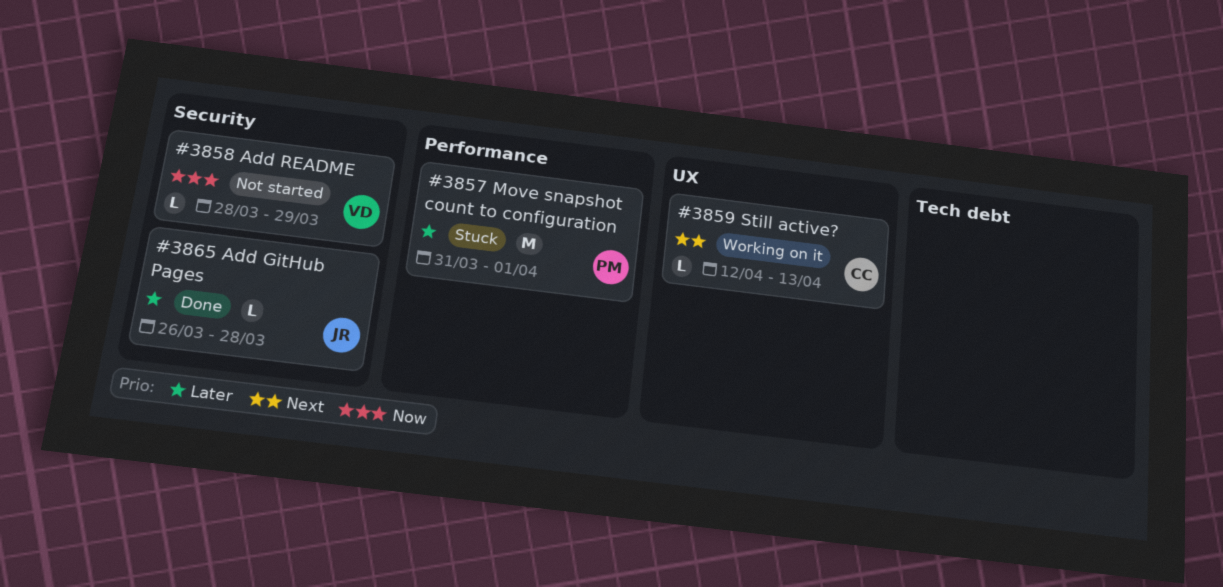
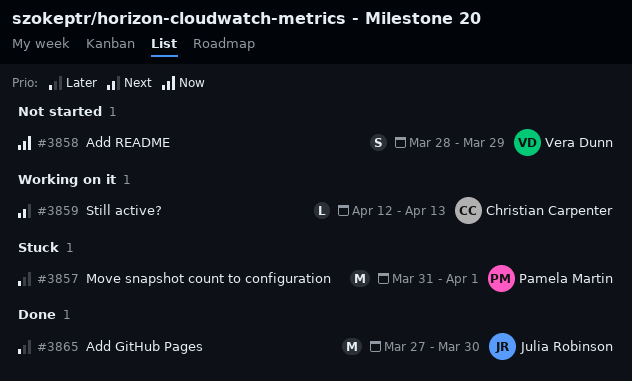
#3858, estimate: L -> S
#3865, estimate: L -> M
#3865, start: Mar 26 -> Mar 27
#3865, due: Mar 28 -> Mar 30

